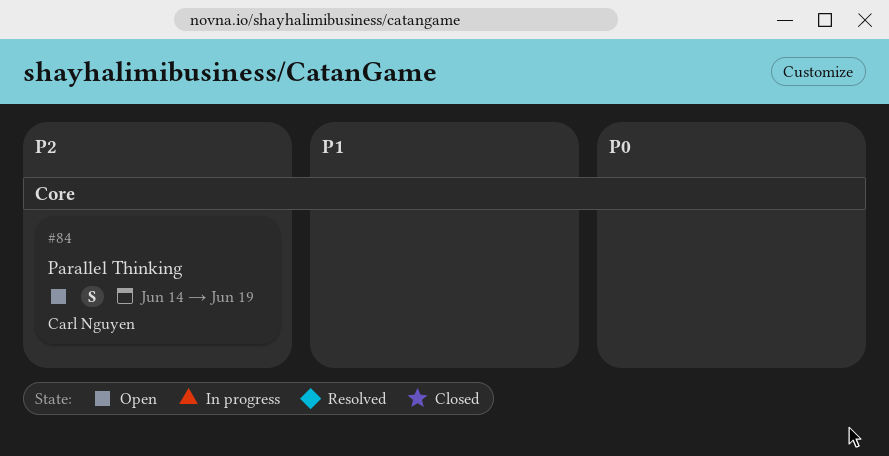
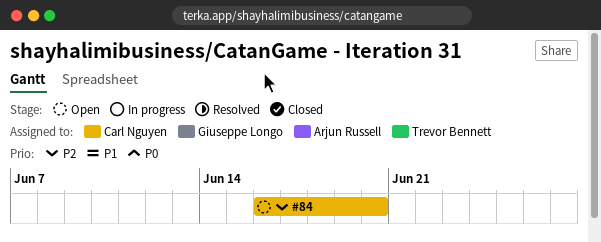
#84, start: Jun 14 -> Jun 16
#84, due: Jun 19 -> Jun 20

